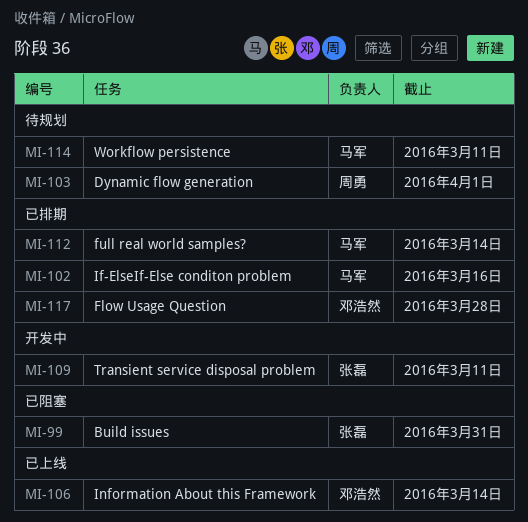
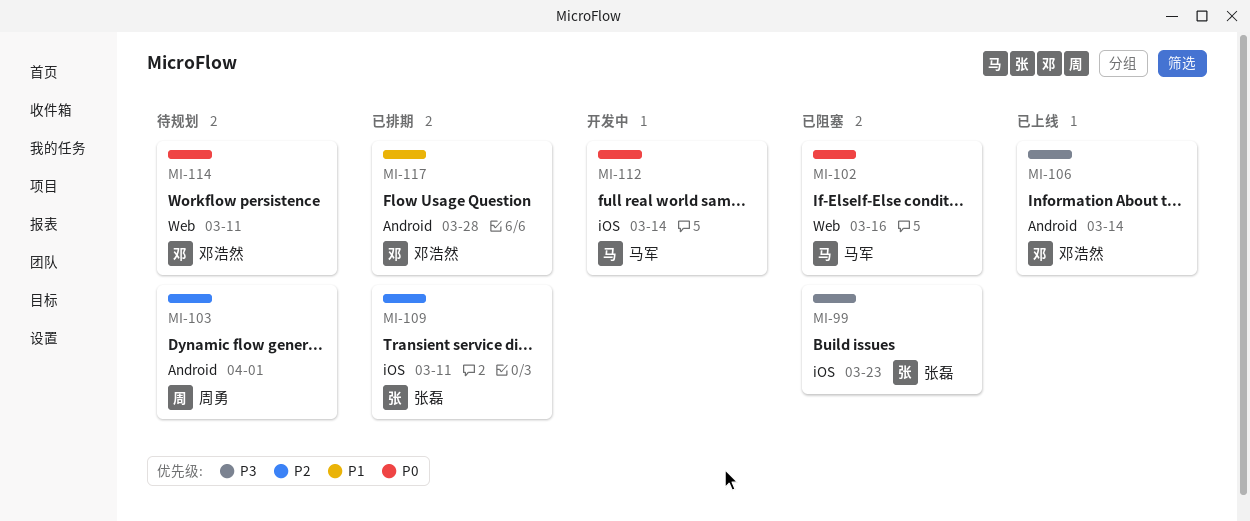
MI-99, due: Mar 31 -> Mar 23
MI-102, status: 已排期 -> 已阻塞
MI-109, status: 开发中 -> 已排期
MI-112, status: 已排期 -> 开发中
MI-114, owner: 马军 -> 邓浩然

